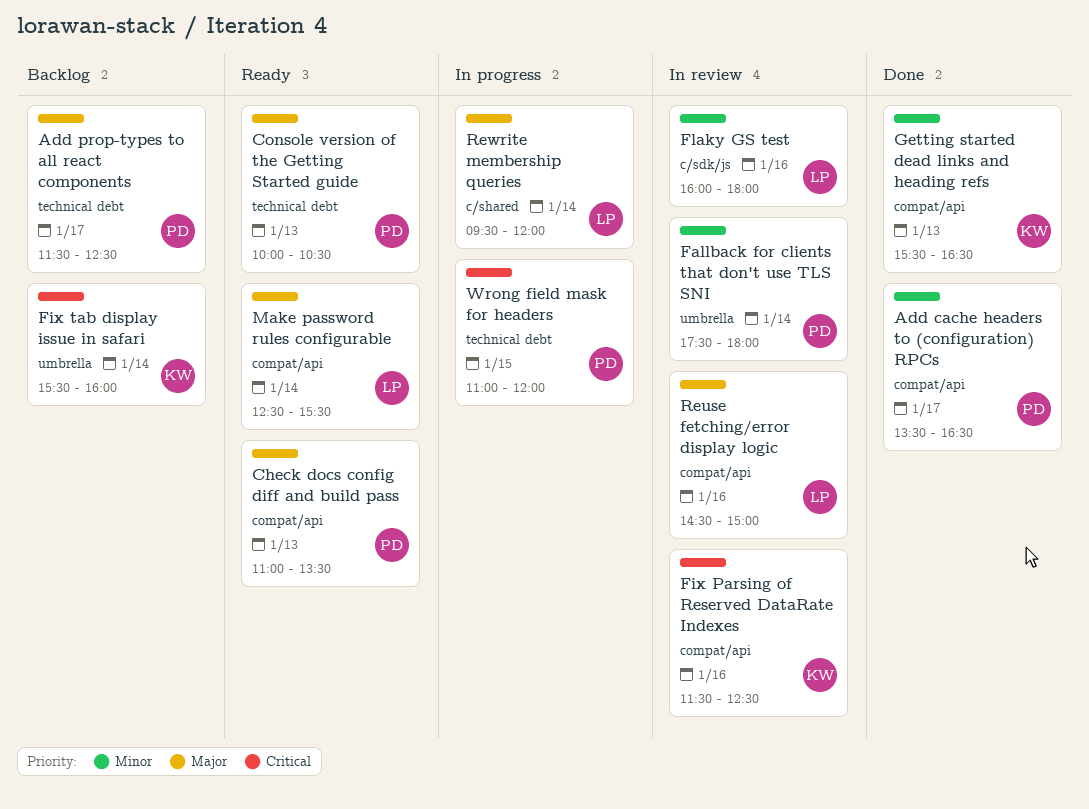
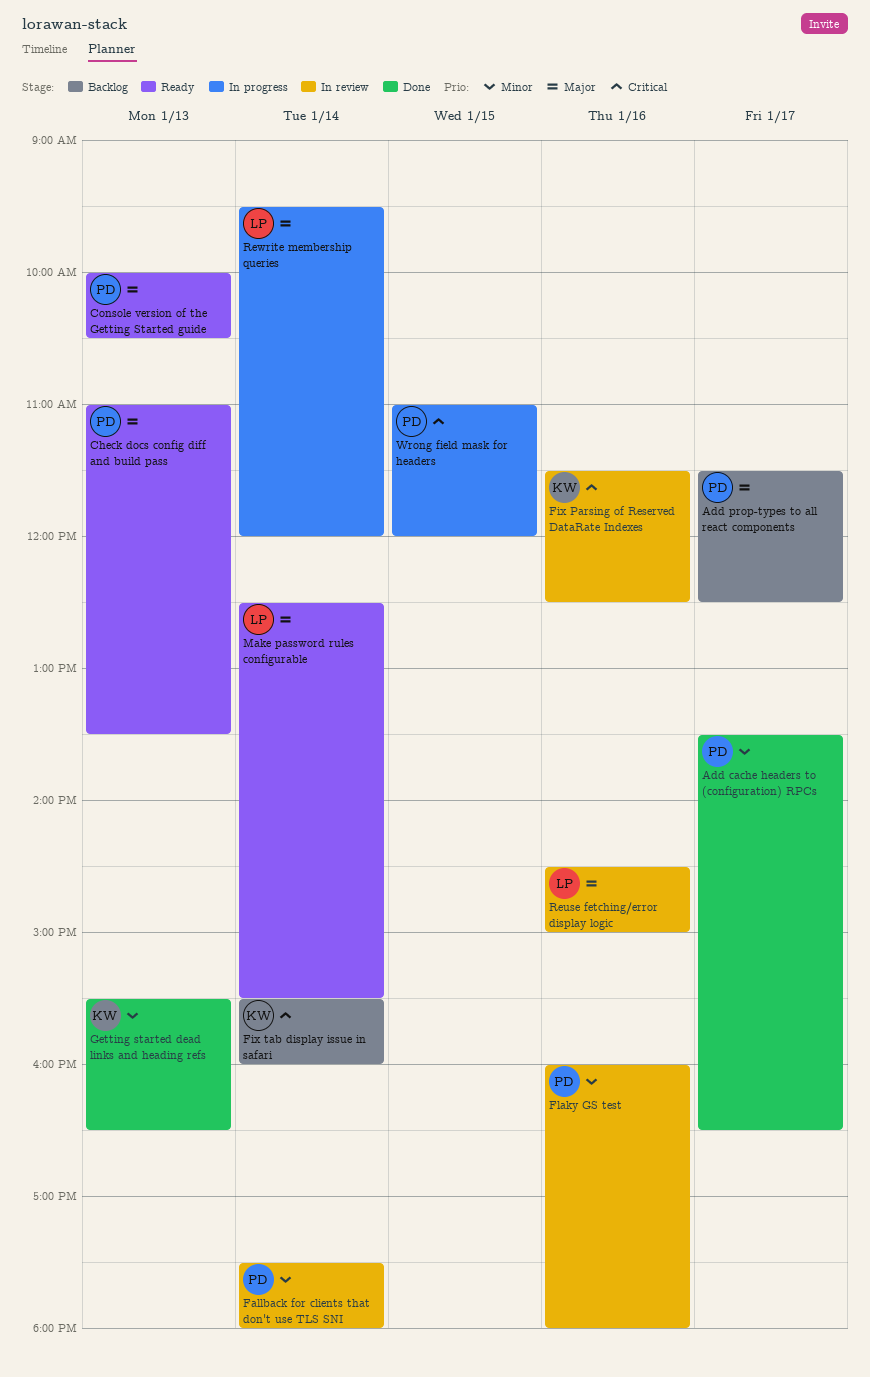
Flaky GS test, owner: LP -> PD

